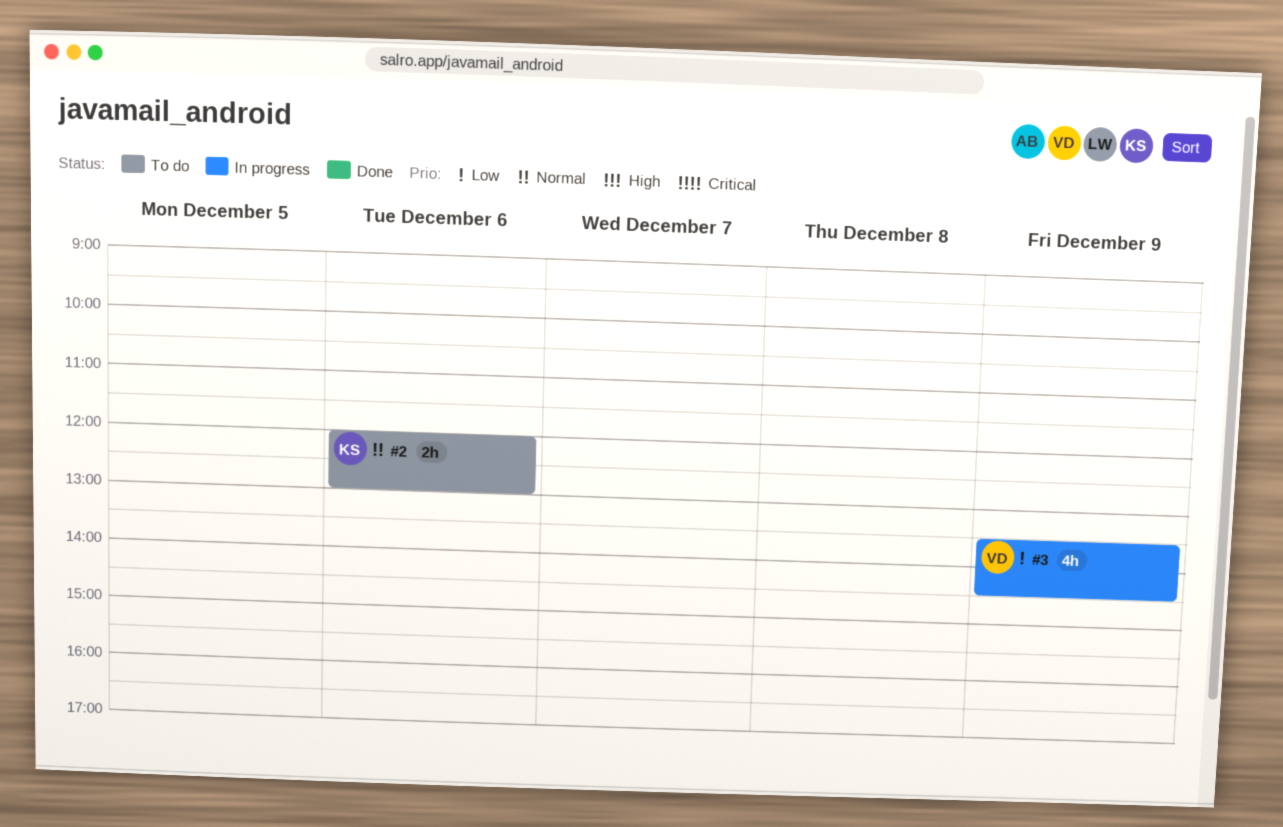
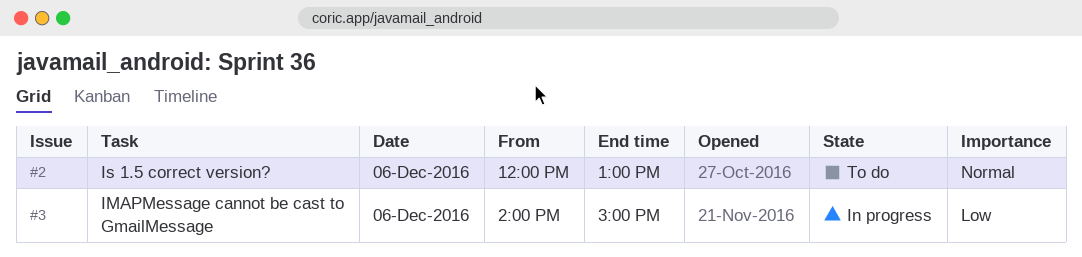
#3, day: Dec 9 -> Dec 6
#3, begins: 13:30 -> 14:00
#3, ends: 14:30 -> 15:00

